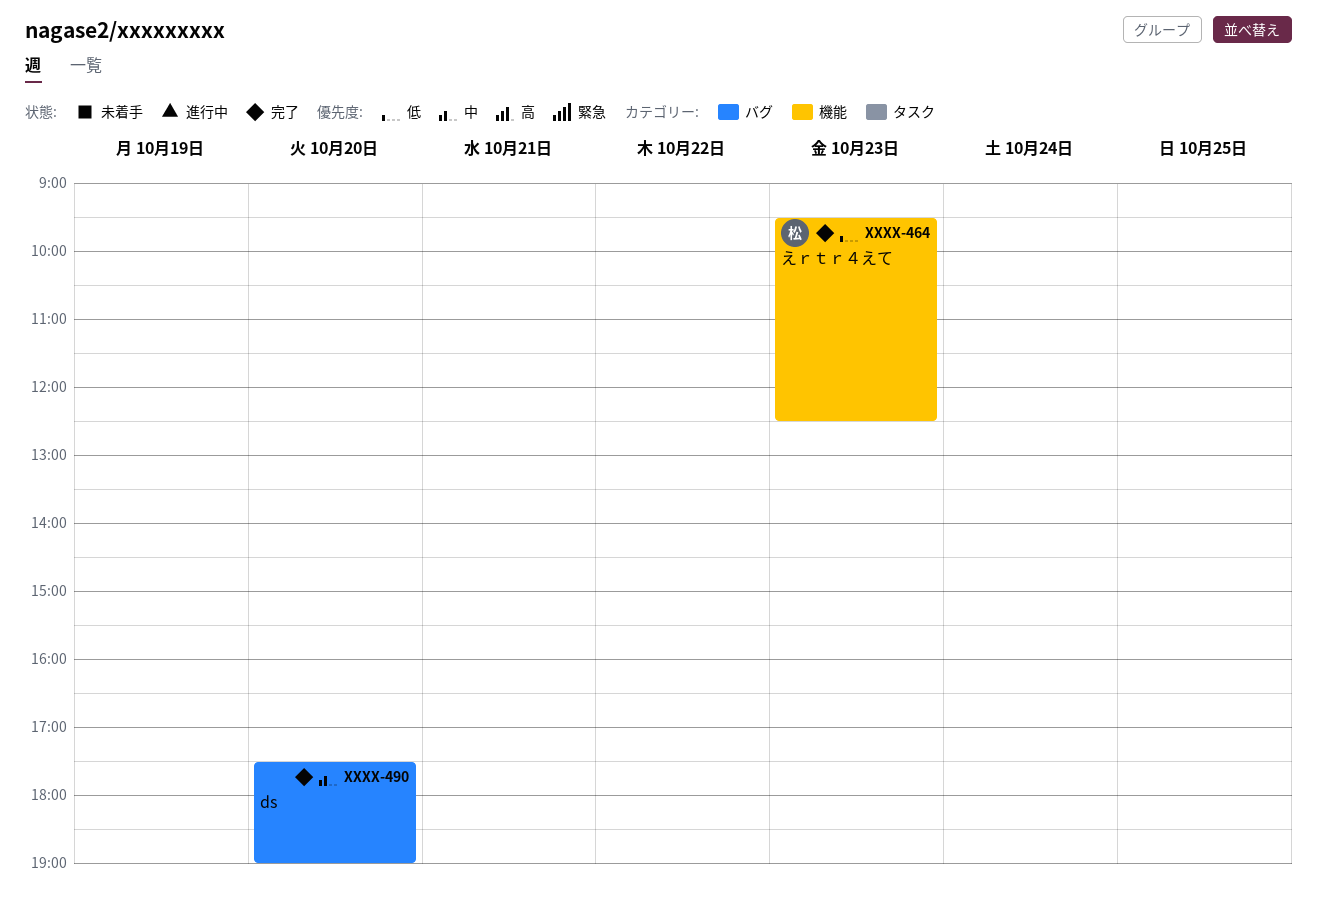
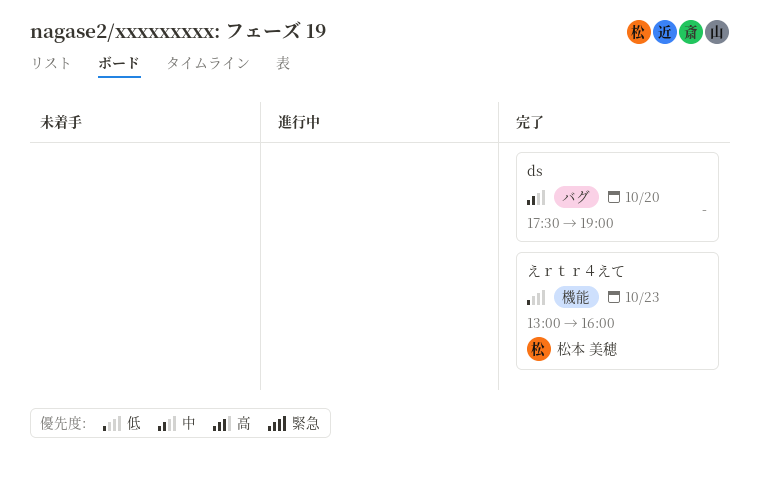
えｒｔｒ４えて, begins: 09:30 -> 13:00
えｒｔｒ４えて, ends: 12:30 -> 16:00

